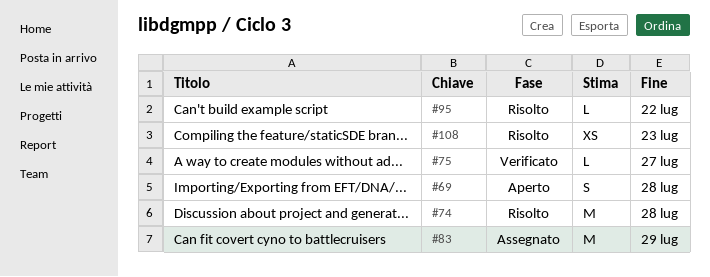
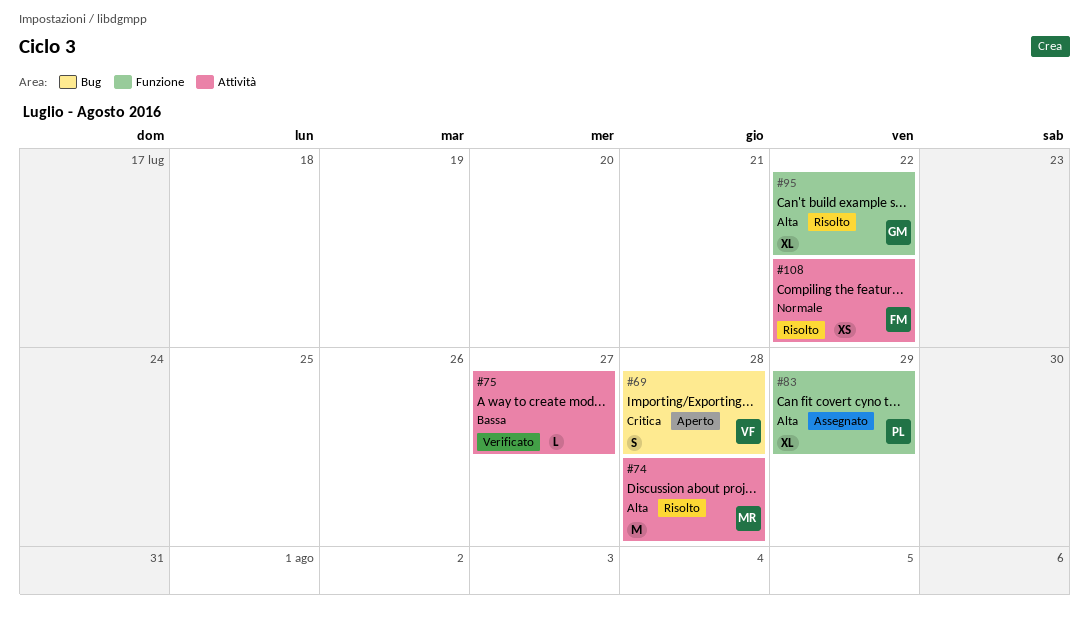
#83, estimate: M -> XL
#95, estimate: L -> XL
#108, due: Jul 23 -> Jul 22

